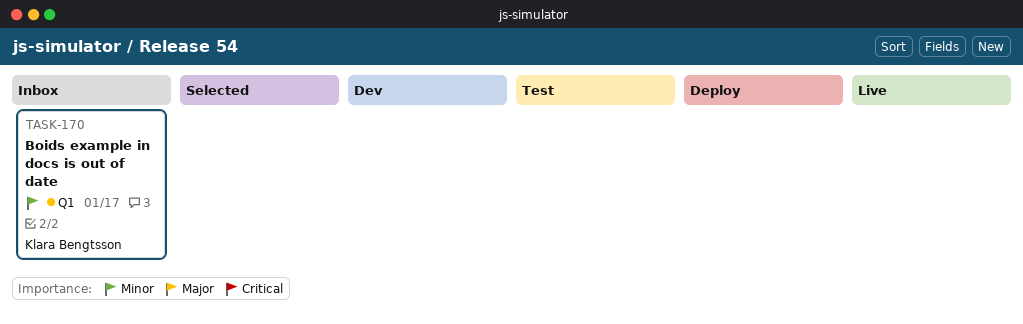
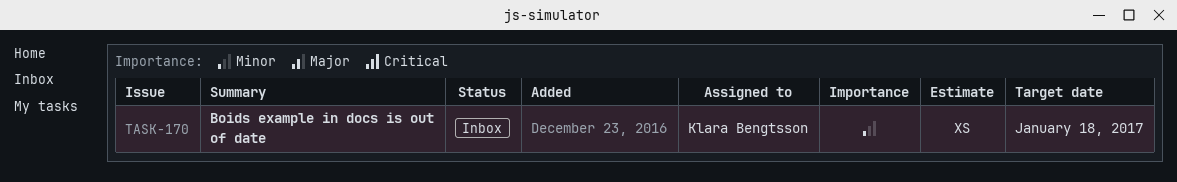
TASK-170, due: Jan 17 -> Jan 18

